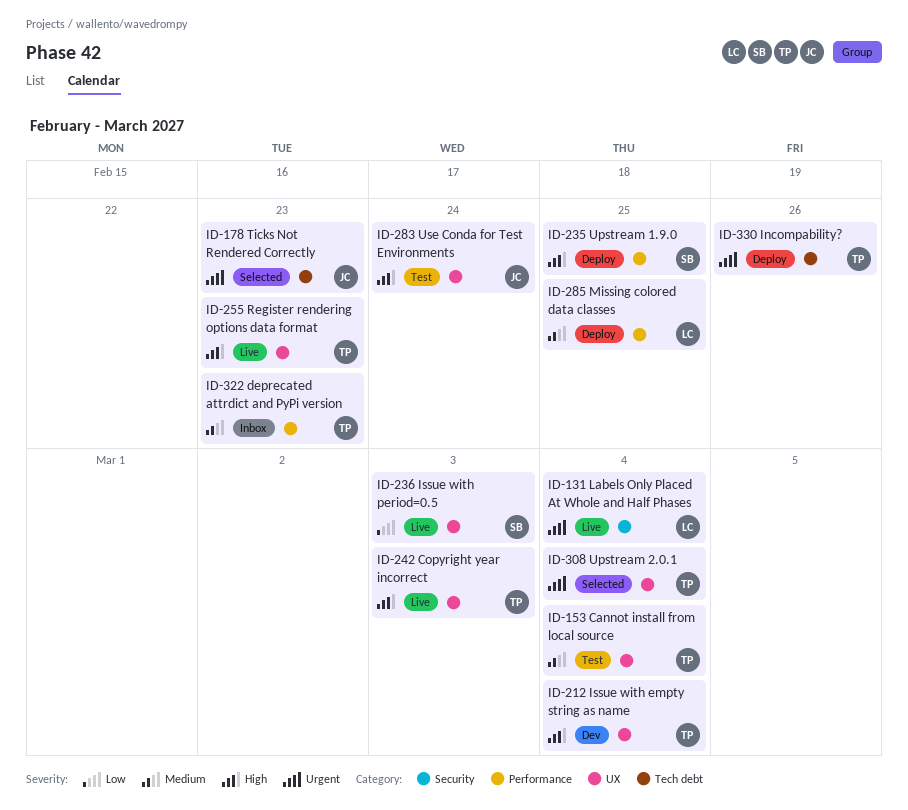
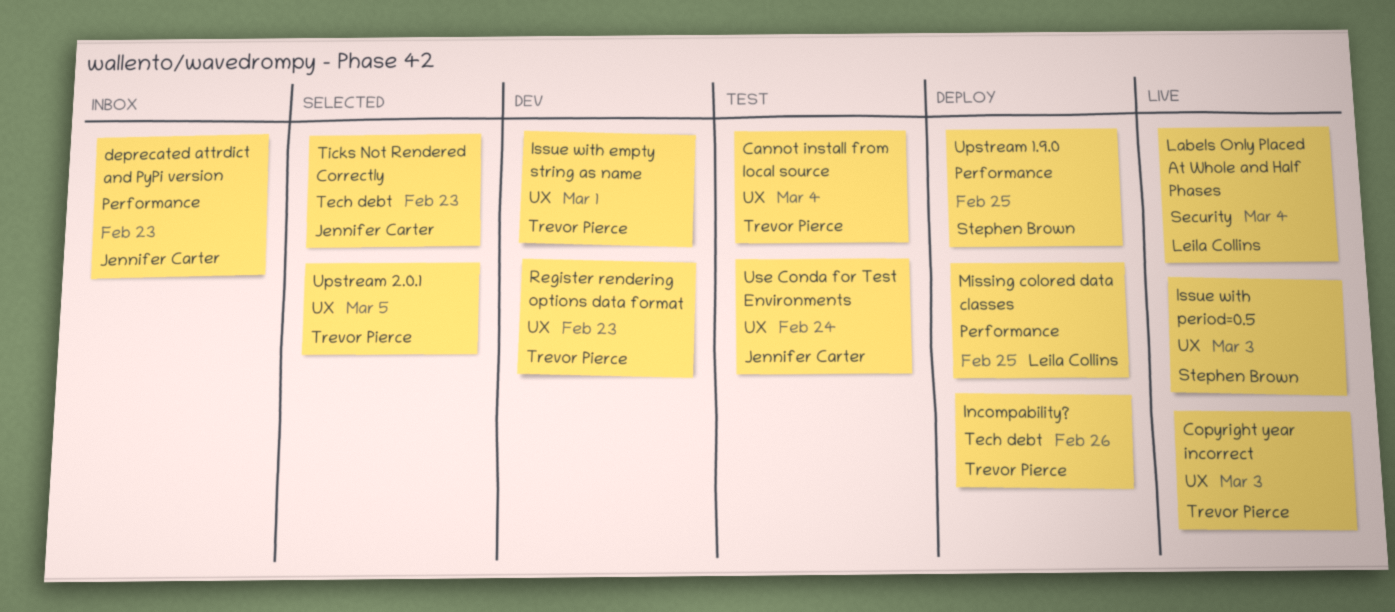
deprecated attrdict and PyPi version, owner: Trevor Pierce -> Jennifer Carter
Issue with empty string as name, due: Mar 4 -> Mar 1
Register rendering options data format, status: Live -> Dev
Upstream 2.0.1, due: Mar 4 -> Mar 5

